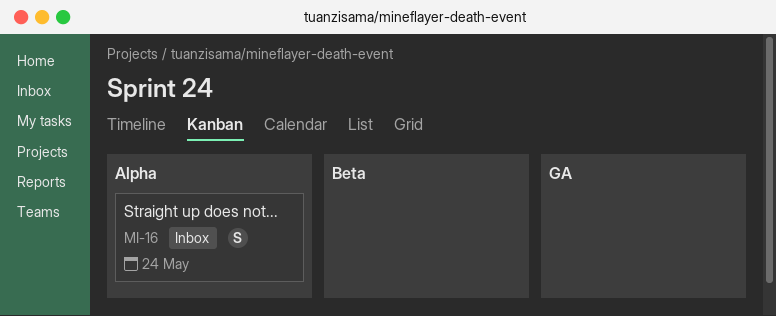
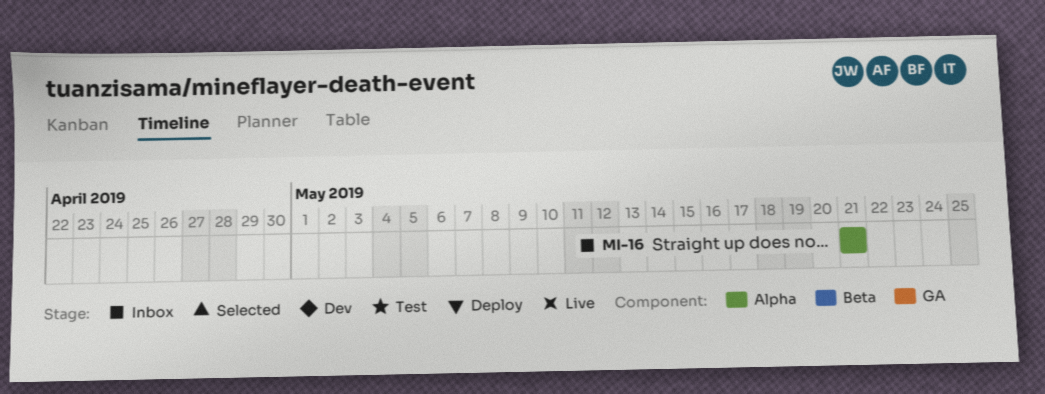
MI-16, due: May 24 -> May 21

